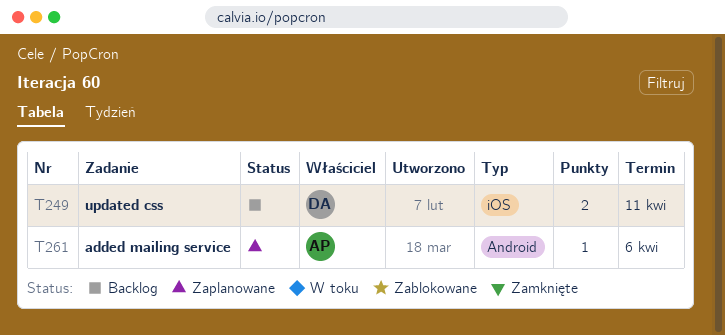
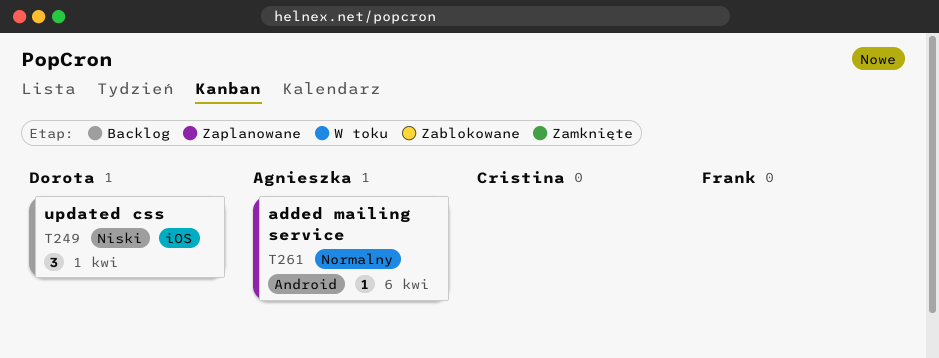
T249, estimate: 2 -> 3
T249, due: Apr 11 -> Apr 1

